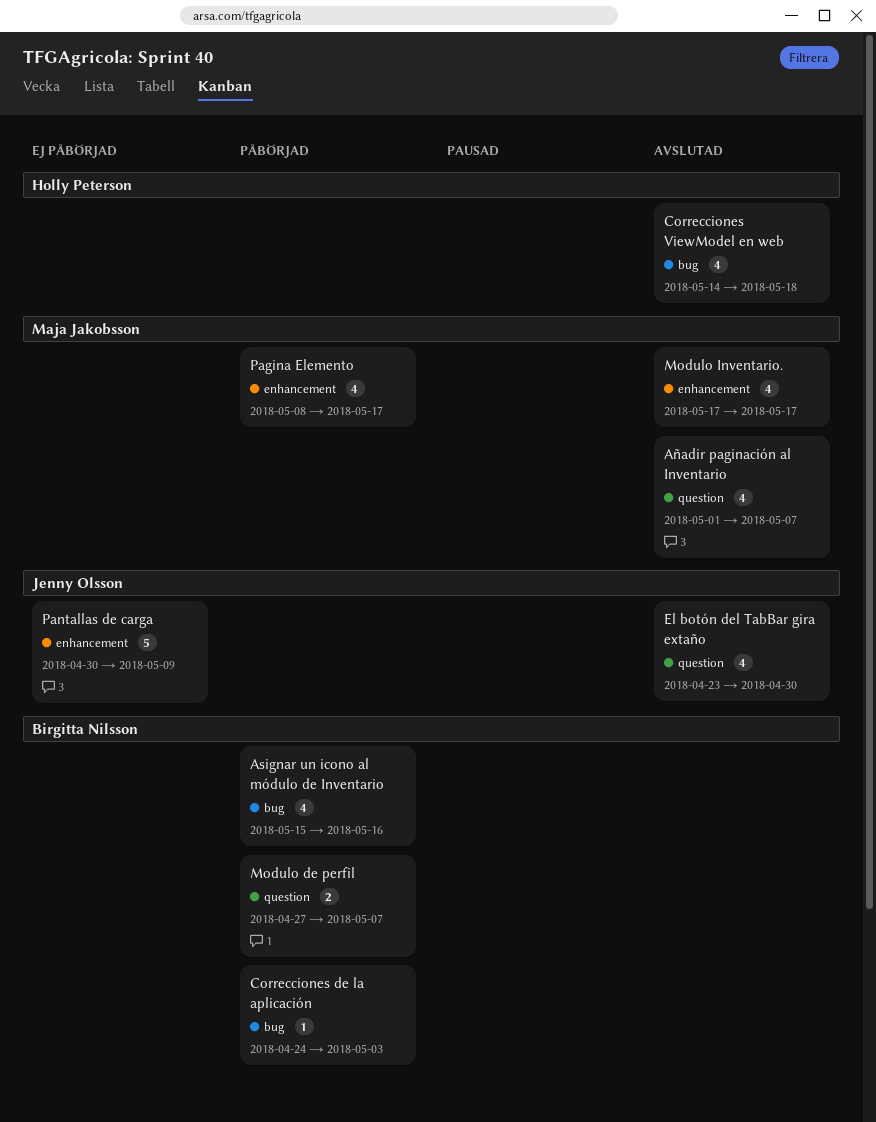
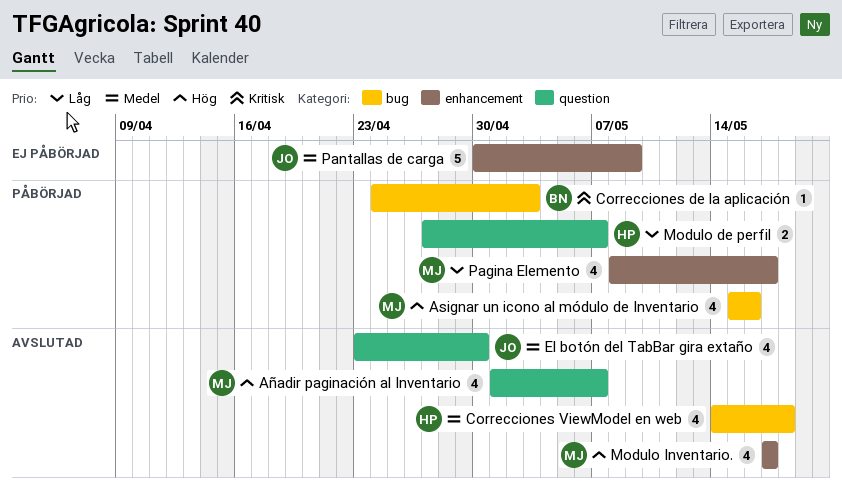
Asignar un icono al módulo de Inventario, owner: Birgitta Nilsson -> Maja Jakobsson
Modulo de perfil, owner: Birgitta Nilsson -> Holly Peterson

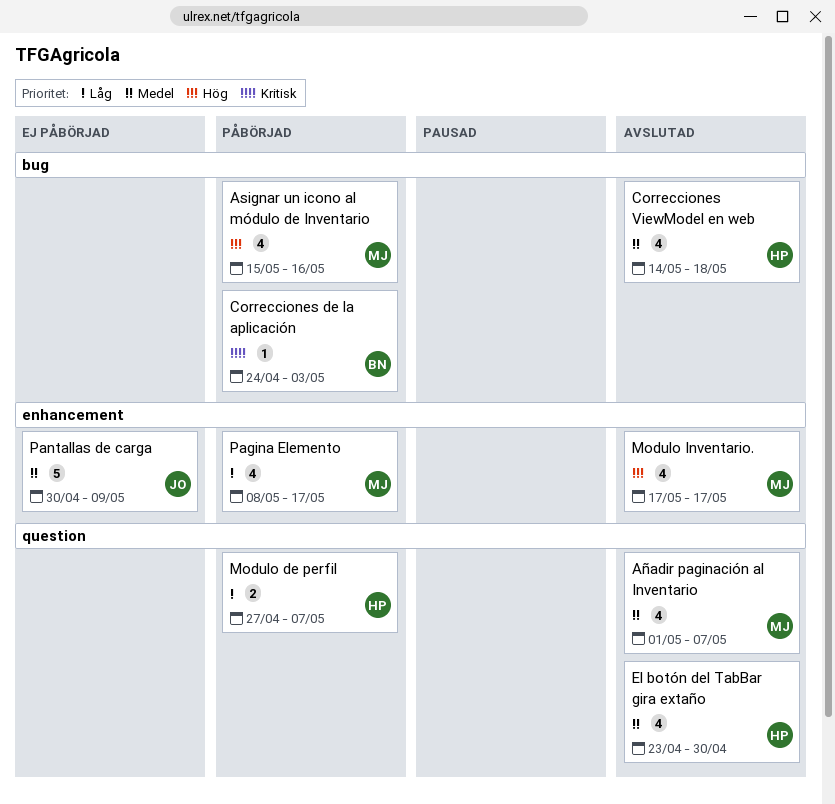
Añadir paginación al Inventario, priority: Hög -> Medel
El botón del TabBar gira extaño, owner: JO -> HP

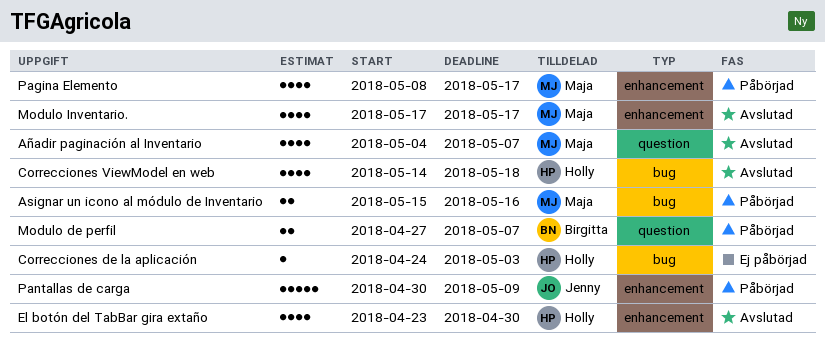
Asignar un icono al módulo de Inventario, estimate: 4 -> 2
Añadir paginación al Inventario, start: May 1 -> May 4
Correcciones de la aplicación, status: Påbörjad -> Ej påbörjad
Correcciones de la aplicación, owner: Birgitta -> Holly
El botón del TabBar gira extaño, label: question -> enhancement
Modulo de perfil, owner: Holly -> Birgitta
Pantallas de carga, status: Ej påbörjad -> Påbörjad

